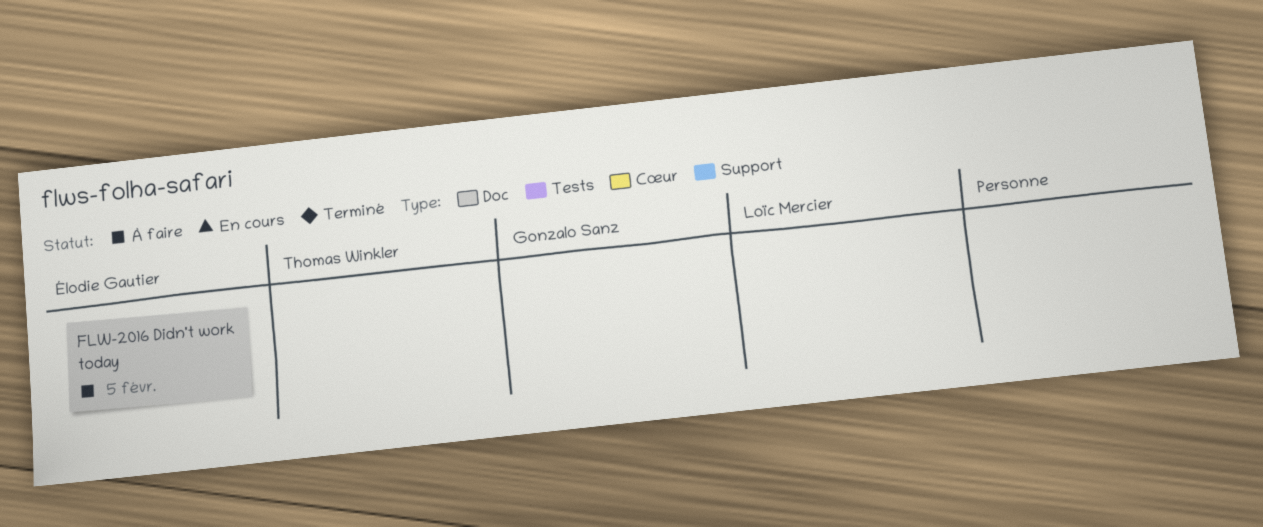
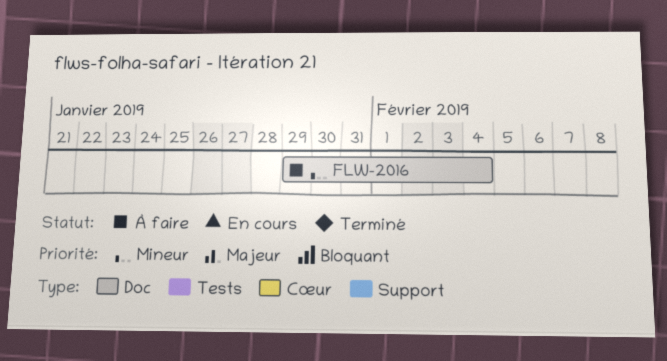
FLW-2016, due: Feb 5 -> Feb 4

